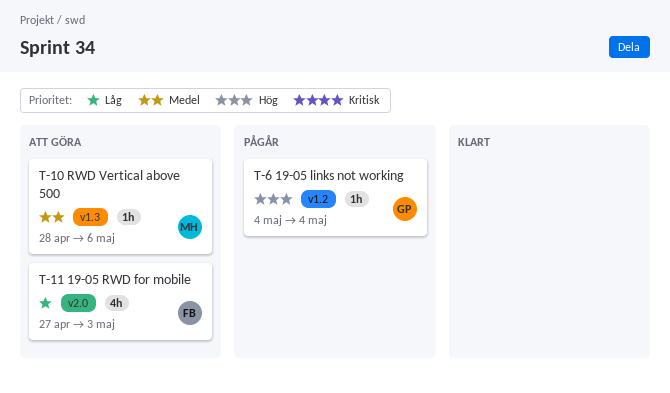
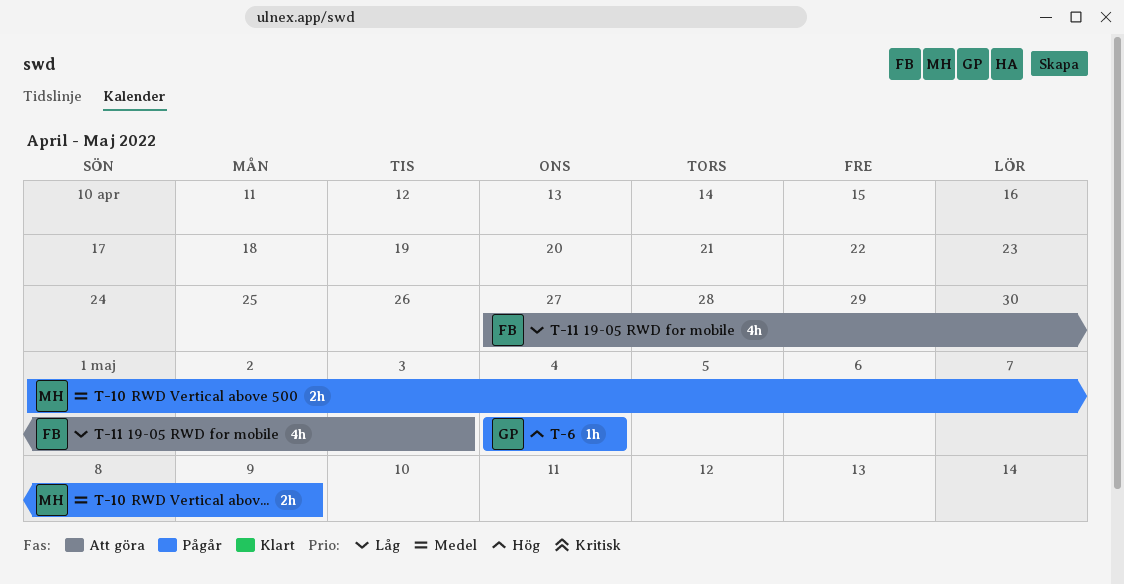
T-10, status: Att göra -> Pågår
T-10, estimate: 1h -> 2h
T-10, start: Apr 28 -> May 1
T-10, due: May 6 -> May 9

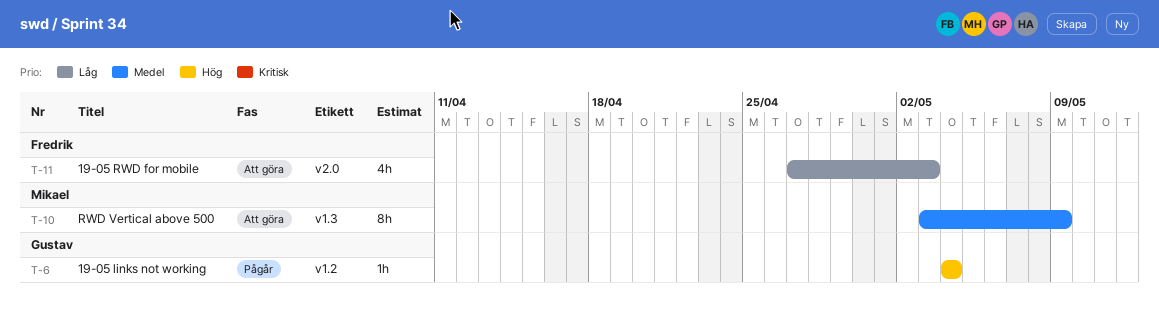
T-10, status: Pågår -> Att göra
T-10, estimate: 2h -> 8h
T-10, start: May 1 -> May 3

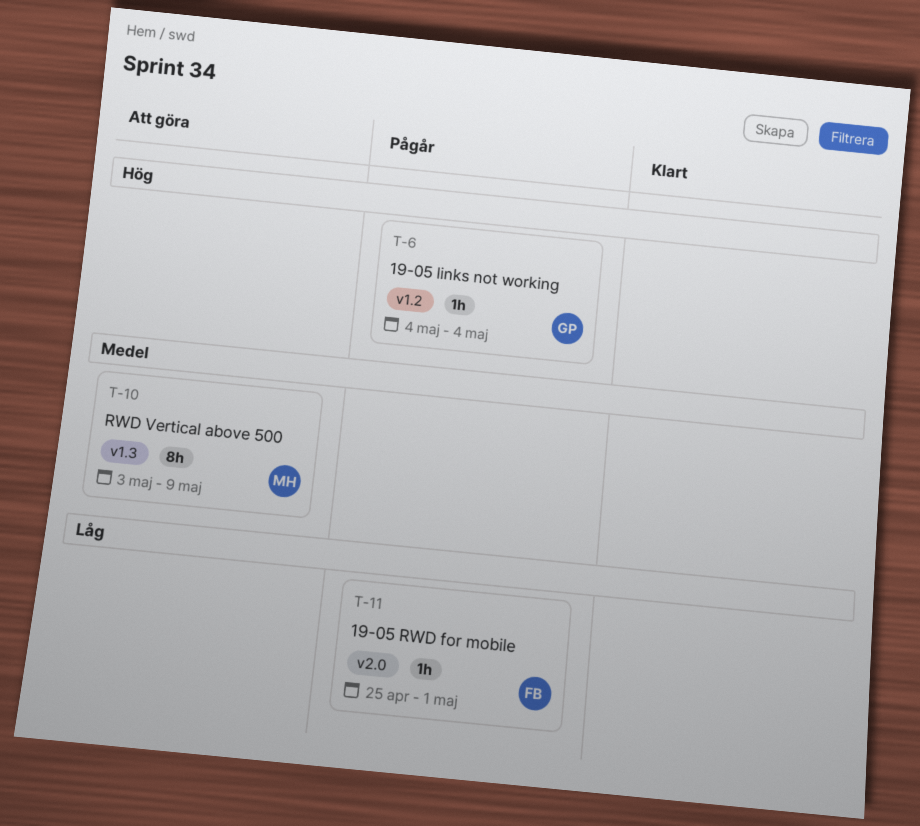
T-11, status: Att göra -> Pågår
T-11, estimate: 4h -> 1h
T-11, start: Apr 27 -> Apr 25
T-11, due: May 3 -> May 1

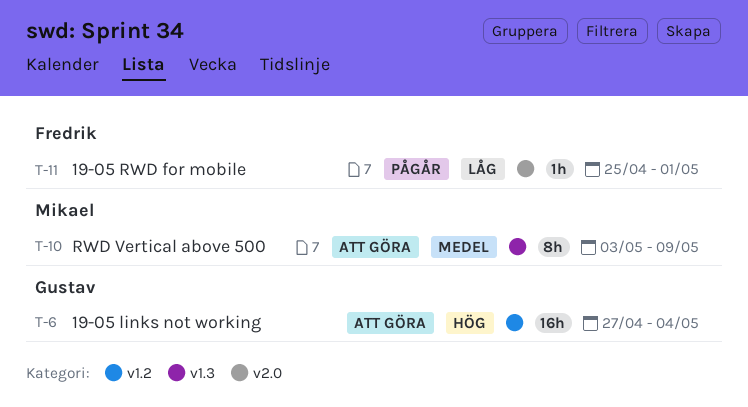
T-6, status: Pågår -> Att göra
T-6, estimate: 1h -> 16h
T-6, start: May 4 -> Apr 27

